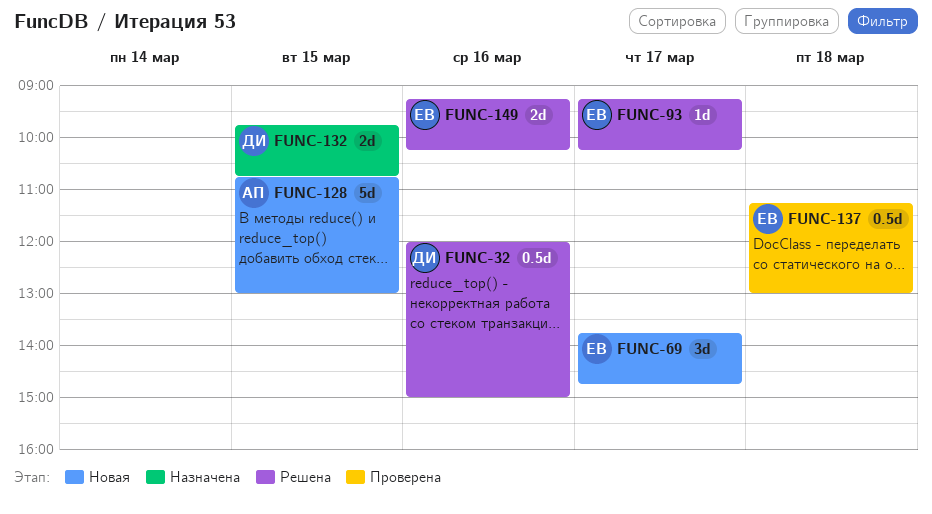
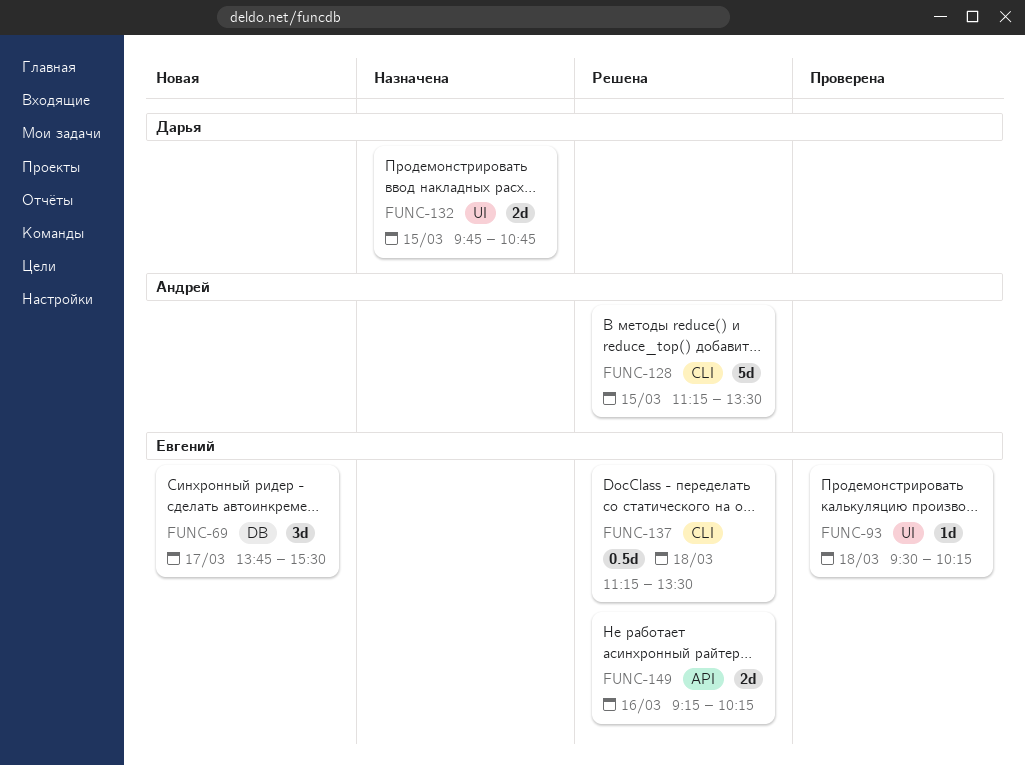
FUNC-32: present -> none
FUNC-69, ends: 14:45 -> 15:30
FUNC-93, status: Решена -> Проверена
FUNC-93, day: Mar 17 -> Mar 18
FUNC-93, begins: 09:15 -> 09:30
FUNC-128, status: Новая -> Решена
FUNC-128, begins: 10:45 -> 11:15
FUNC-128, ends: 13:00 -> 13:30
FUNC-137, status: Проверена -> Решена
FUNC-137, ends: 13:00 -> 13:30

